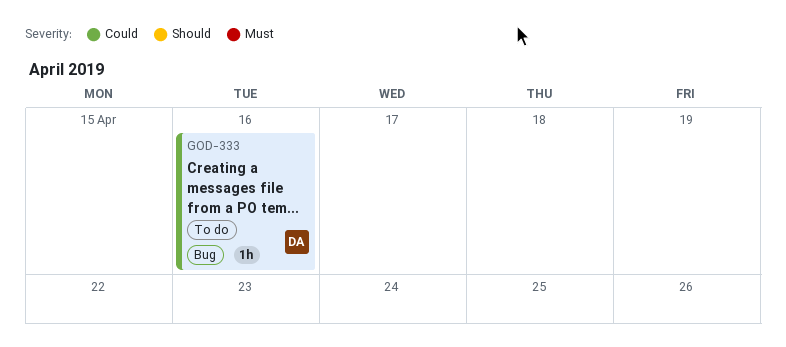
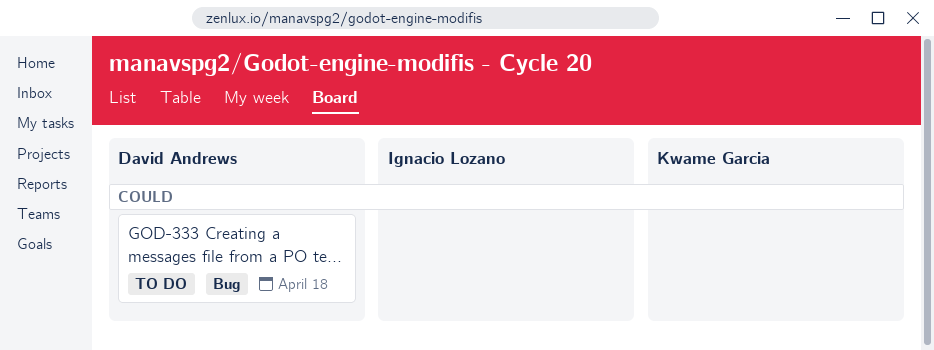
GOD-333, due: Apr 16 -> Apr 18

